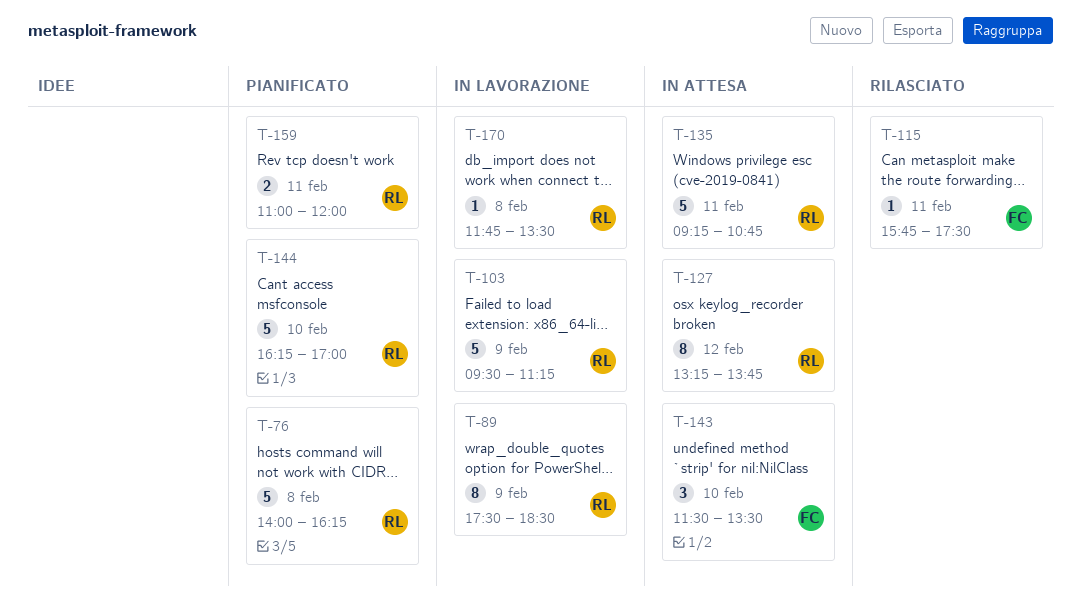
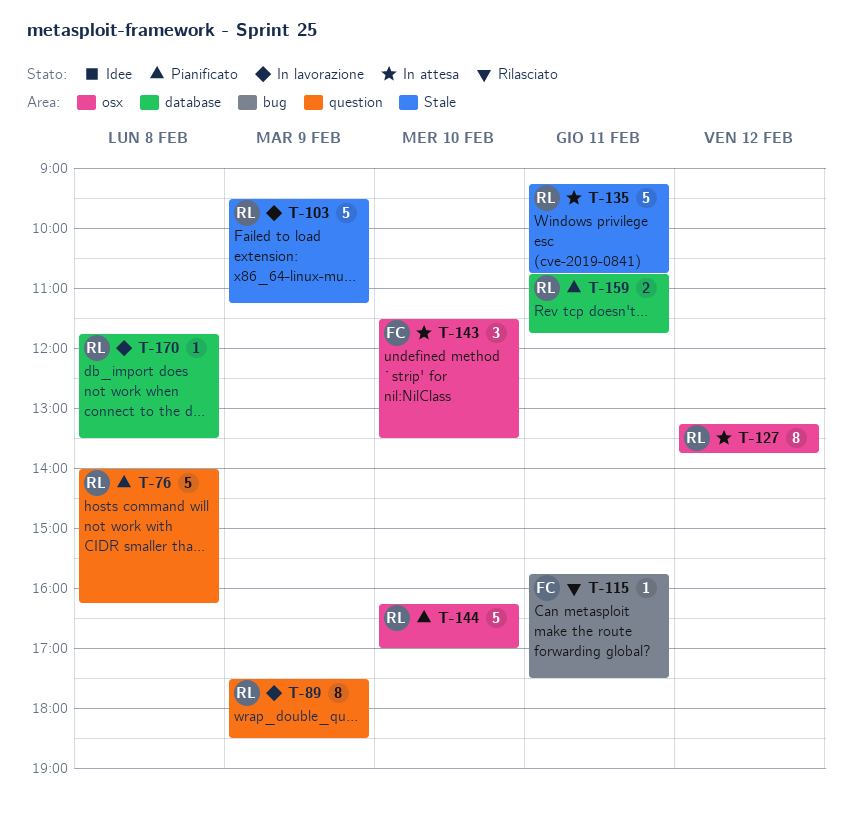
T-159, begins: 11:00 -> 10:45
T-159, ends: 12:00 -> 11:45

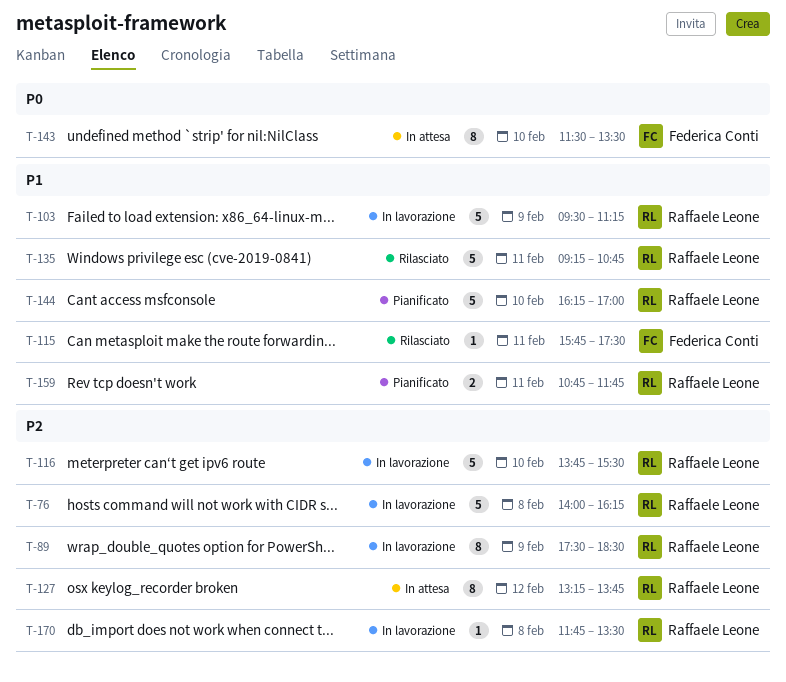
T-76, status: Pianificato -> In lavorazione
T-116: none -> present
T-135, status: In attesa -> Rilasciato
T-143, estimate: 3 -> 8

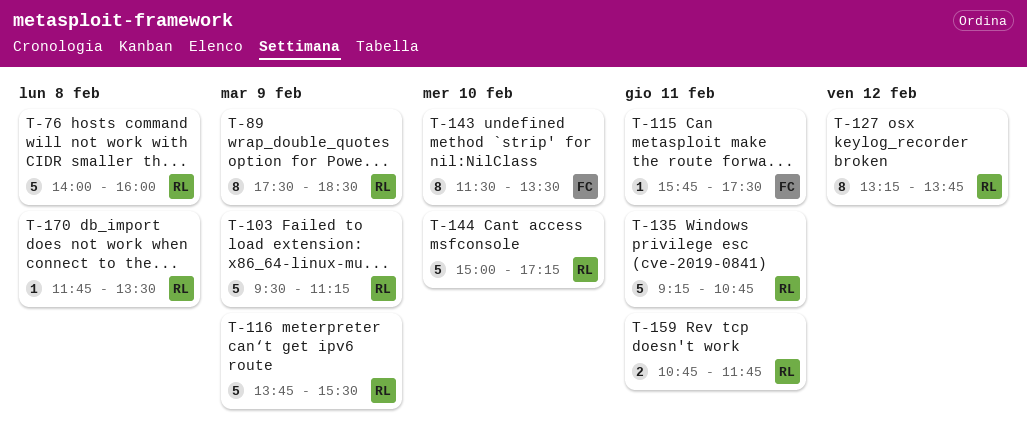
T-76, ends: 16:15 -> 16:00
T-116, day: Feb 10 -> Feb 9
T-144, begins: 16:15 -> 15:00
T-144, ends: 17:00 -> 17:15

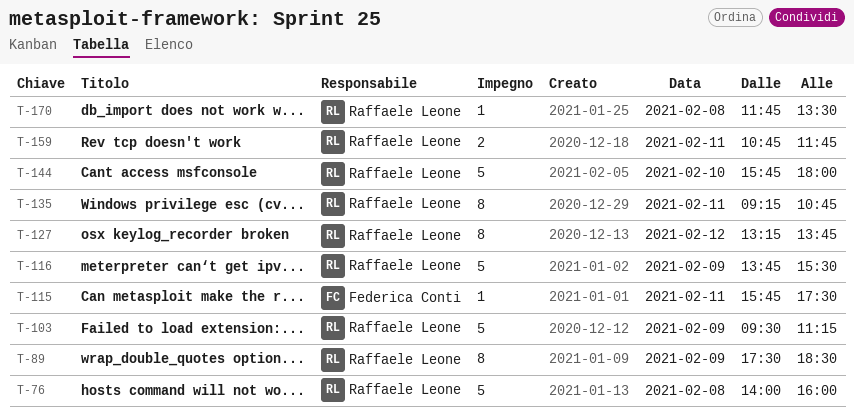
T-135, estimate: 5 -> 8
T-143: present -> none
T-144, begins: 15:00 -> 15:45
T-144, ends: 17:15 -> 18:00

